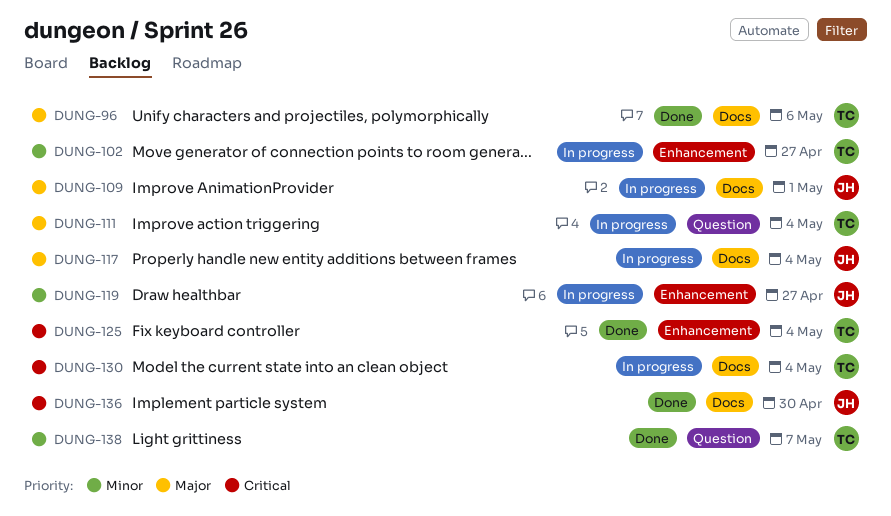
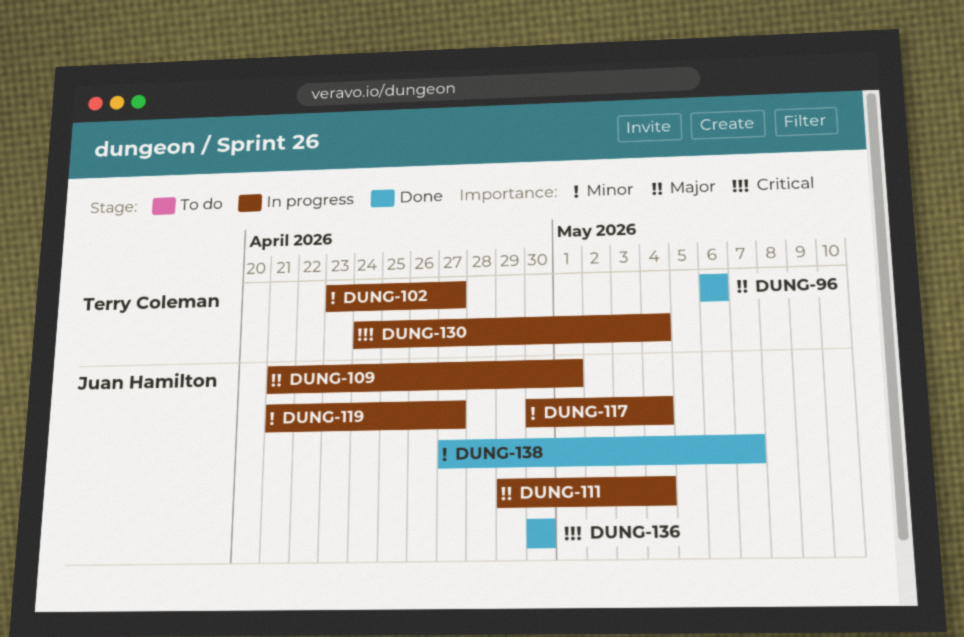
DUNG-111, owner: Terry Coleman -> Juan Hamilton
DUNG-117, priority: Major -> Minor
DUNG-125: present -> none
DUNG-138, owner: Terry Coleman -> Juan Hamilton

